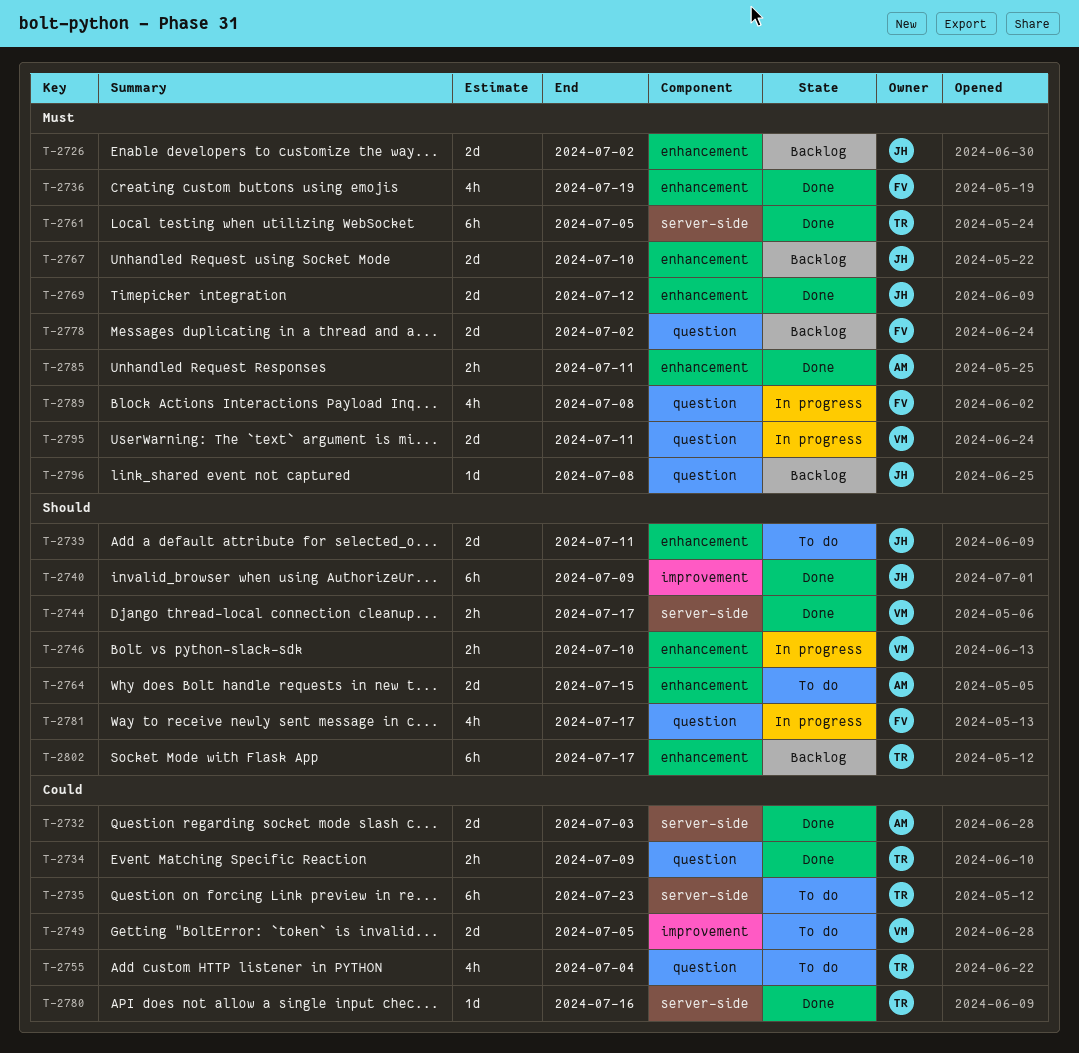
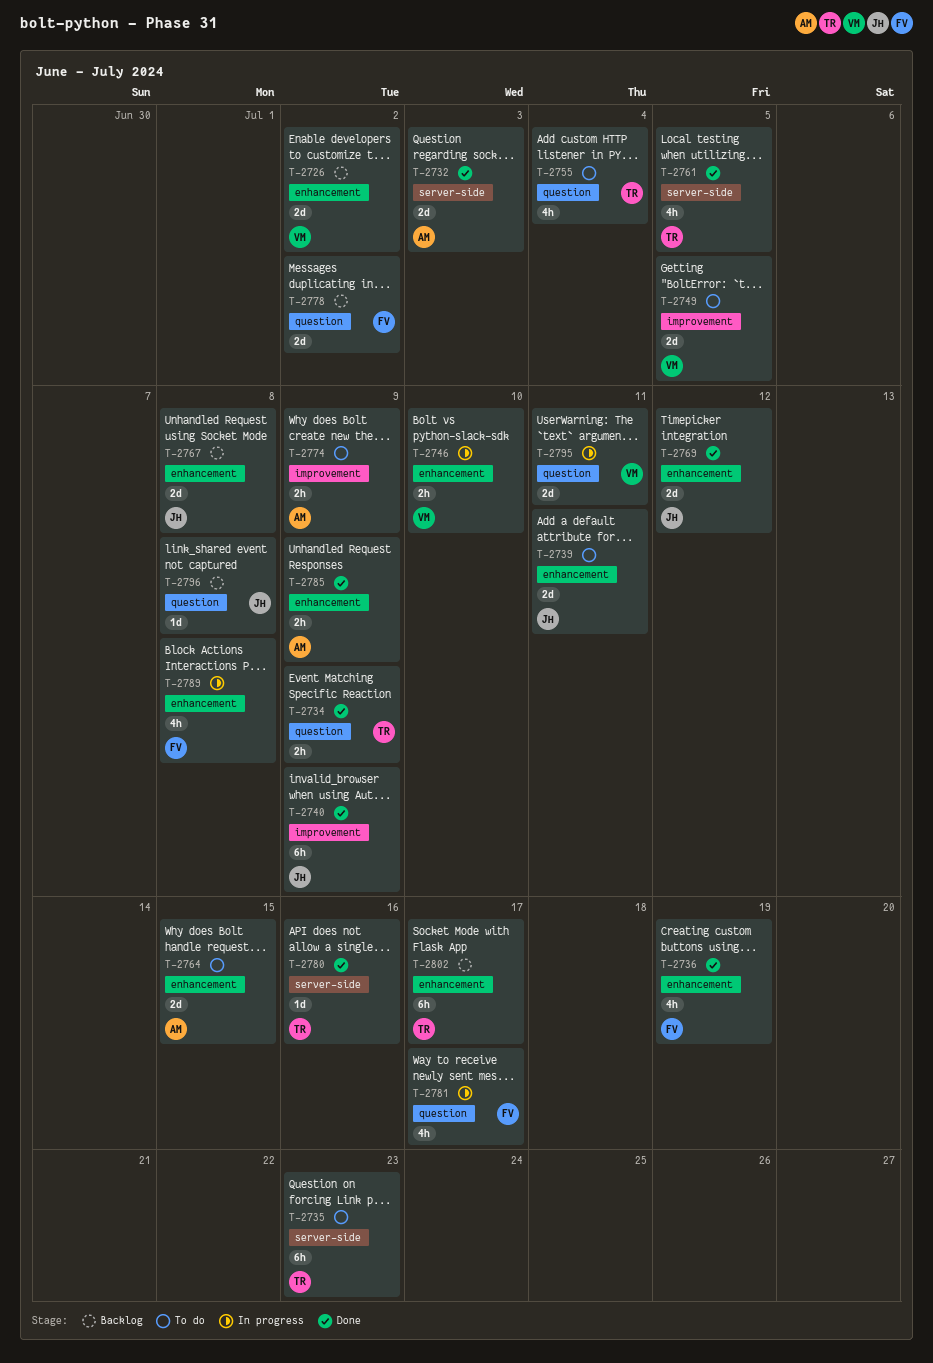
T-2726, owner: JH -> VM
T-2744: present -> none
T-2761, estimate: 6h -> 4h
T-2767, due: Jul 10 -> Jul 8
T-2774: none -> present
T-2785, due: Jul 11 -> Jul 9
T-2789, label: question -> enhancement

